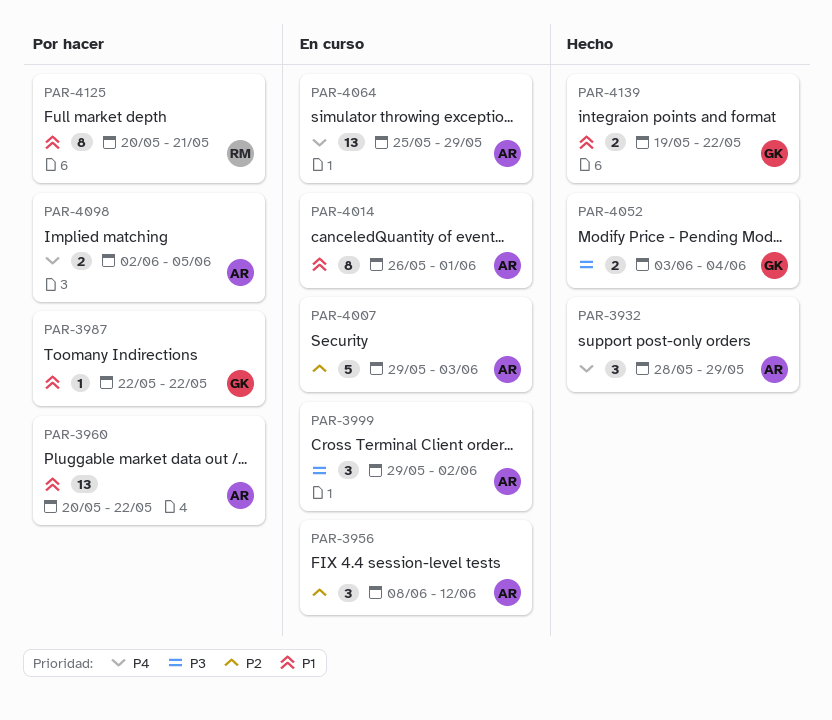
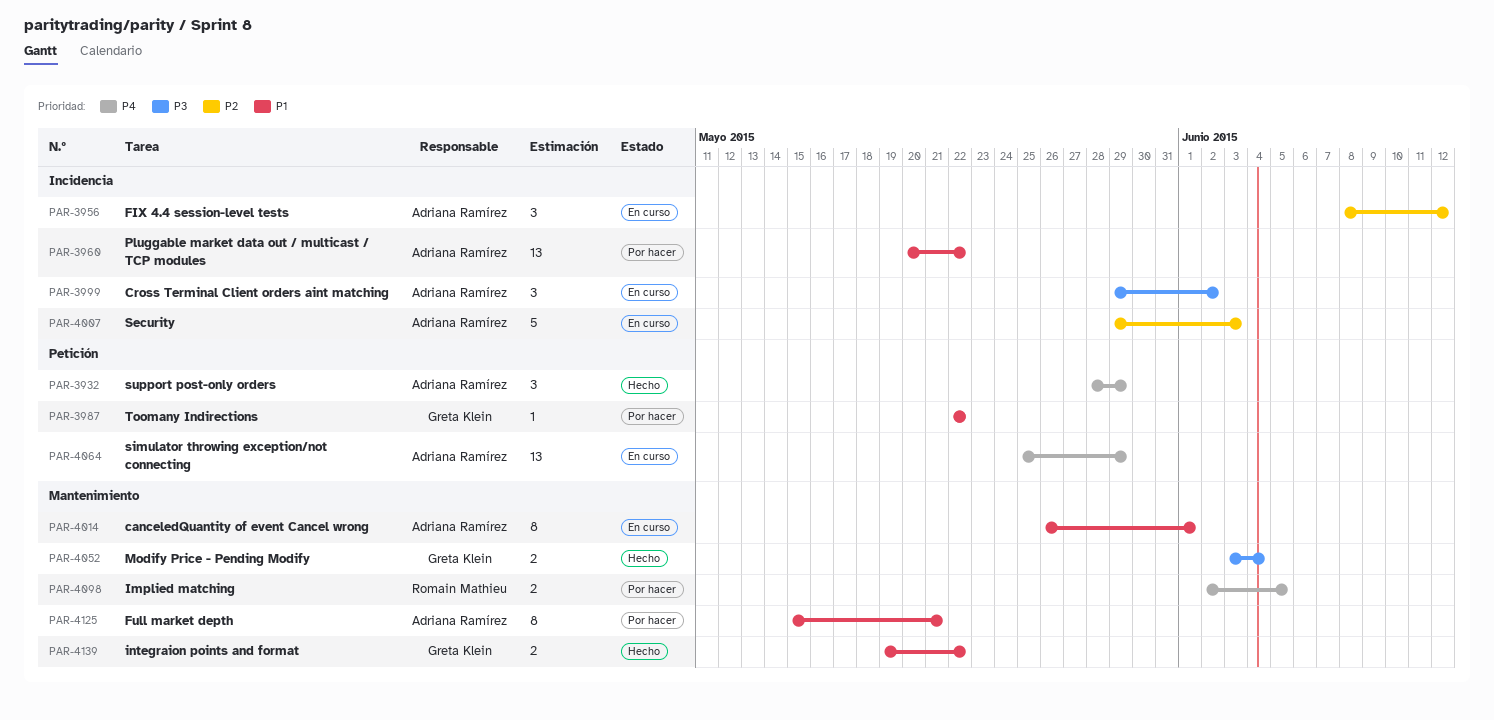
PAR-4098, owner: Adriana Ramírez -> Romain Mathieu
PAR-4125, owner: Romain Mathieu -> Adriana Ramírez
PAR-4125, start: May 20 -> May 15

